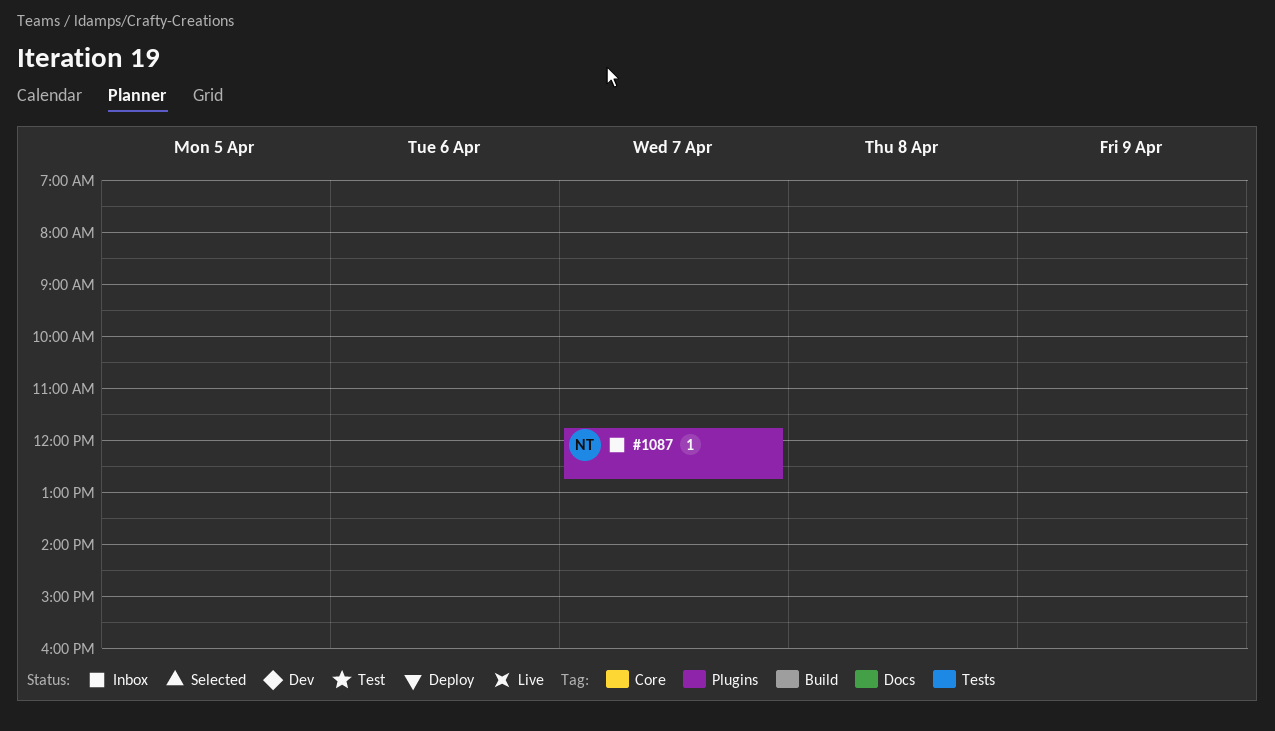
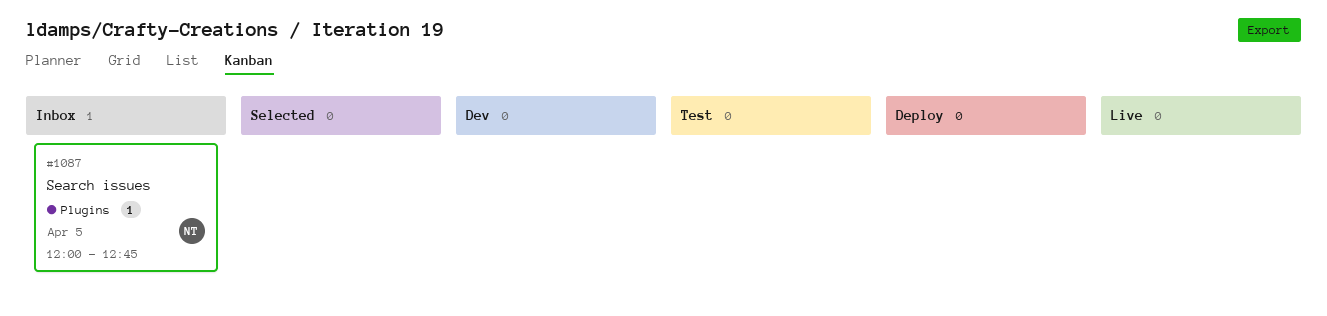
#1087, day: Apr 7 -> Apr 5
#1087, begins: 11:45 -> 12:00

